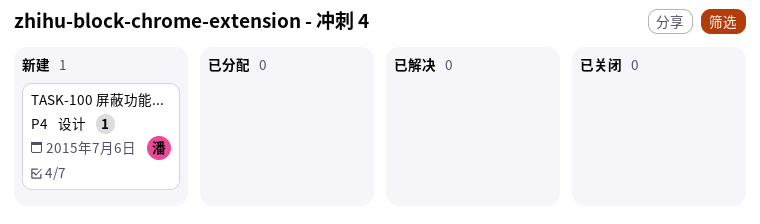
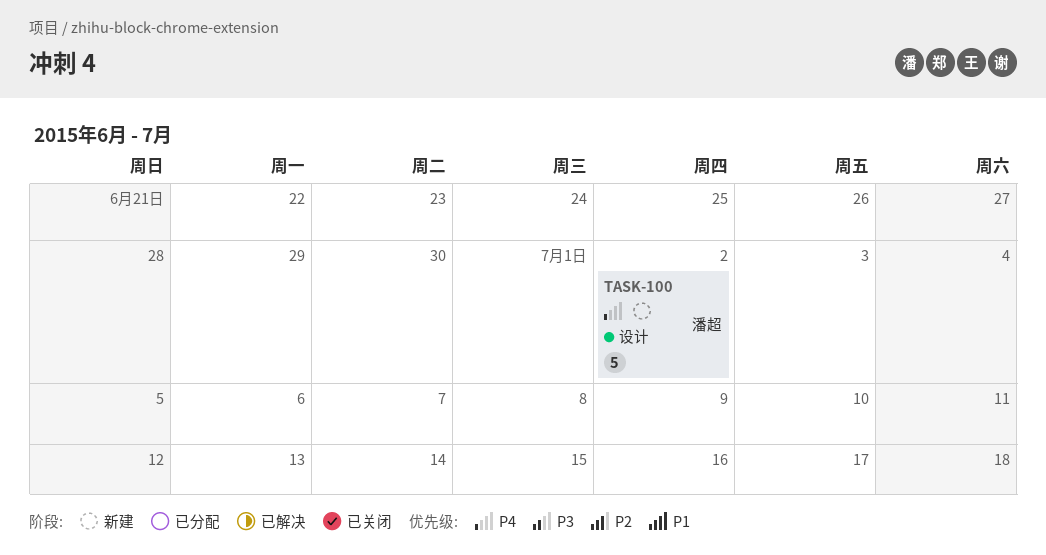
TASK-100, estimate: 1 -> 5
TASK-100, due: Jul 6 -> Jul 2

